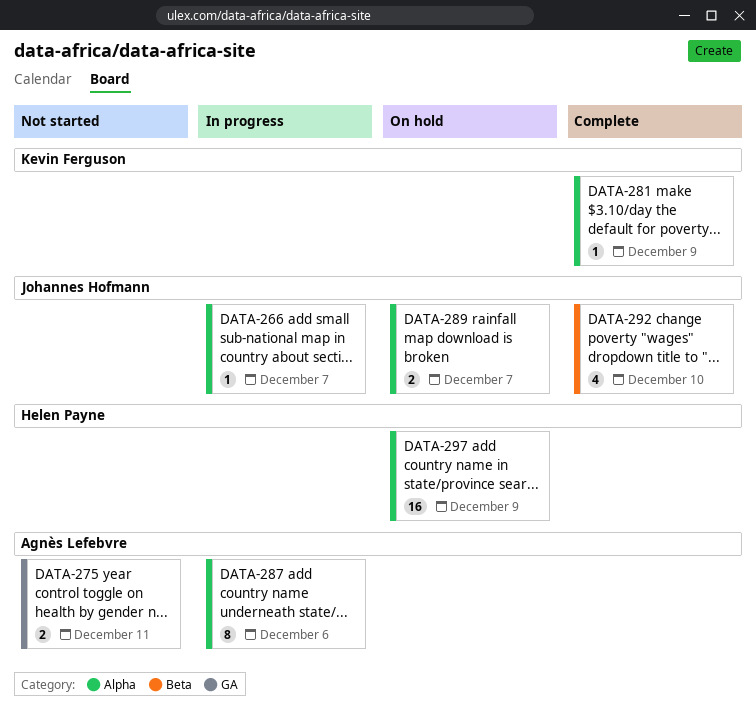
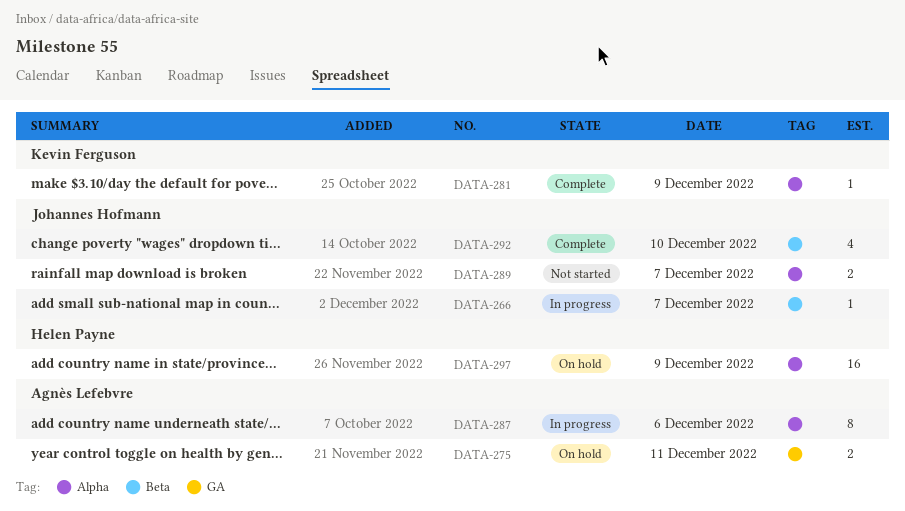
DATA-266, label: Alpha -> Beta
DATA-275, status: Not started -> On hold
DATA-289, status: On hold -> Not started

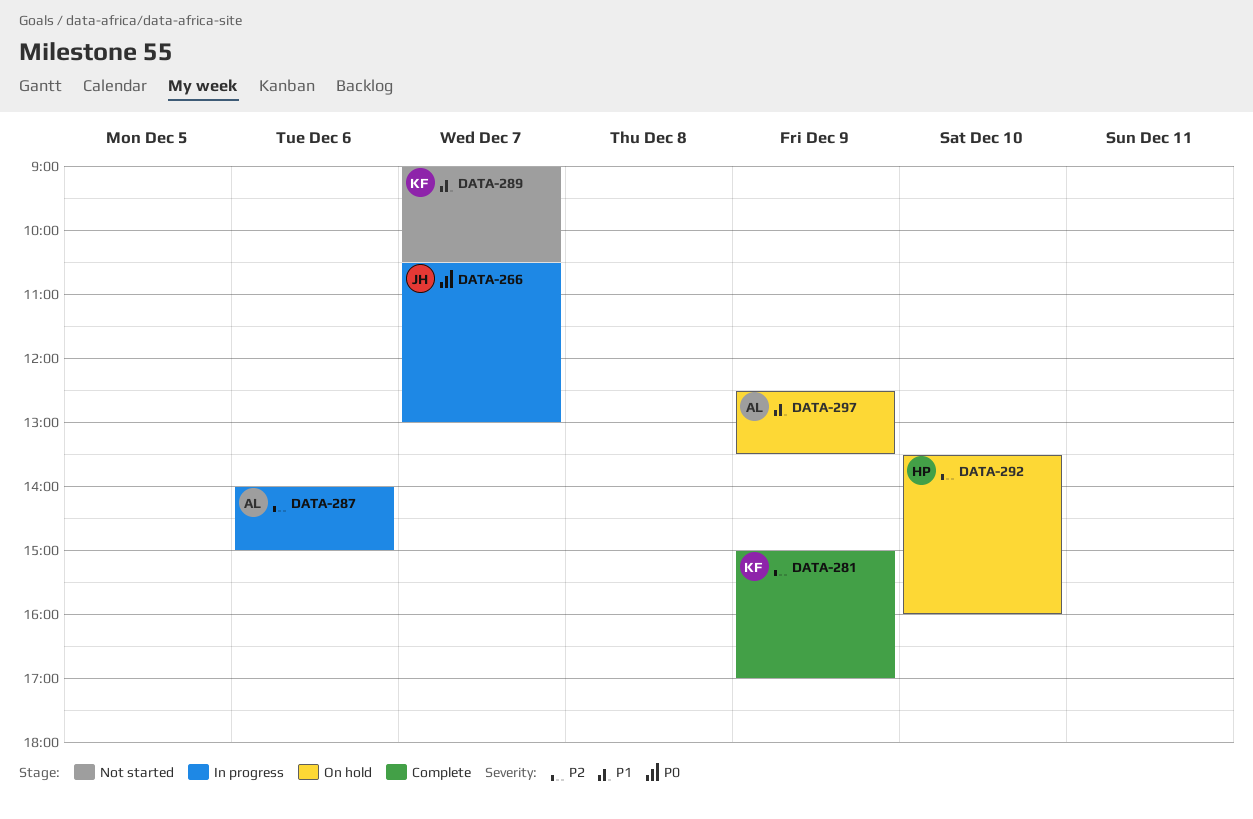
DATA-275: present -> none
DATA-289, owner: Johannes Hofmann -> Kevin Ferguson
DATA-292, status: Complete -> On hold
DATA-292, owner: Johannes Hofmann -> Helen Payne
DATA-297, owner: Helen Payne -> Agnès Lefebvre

